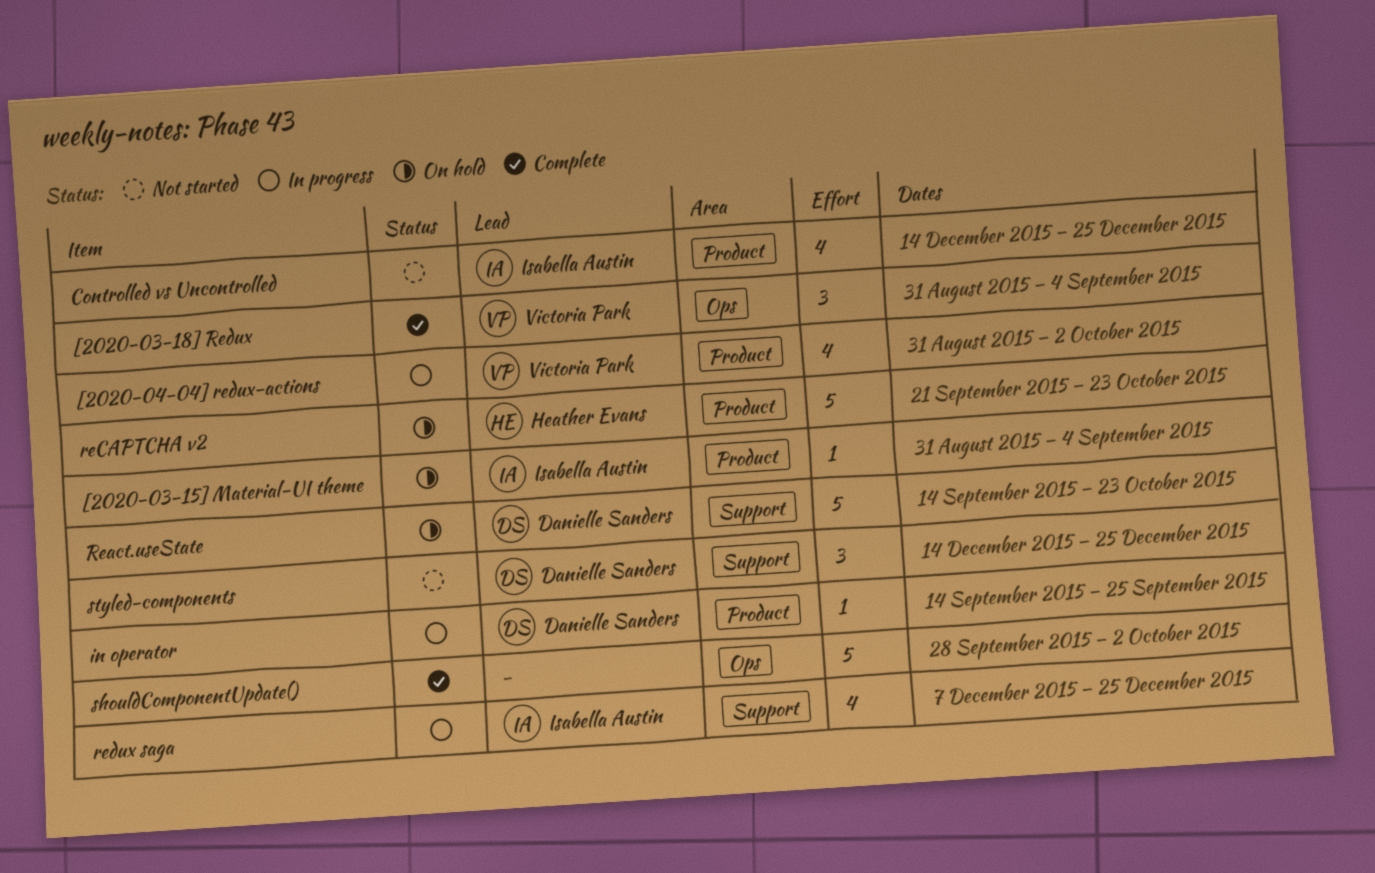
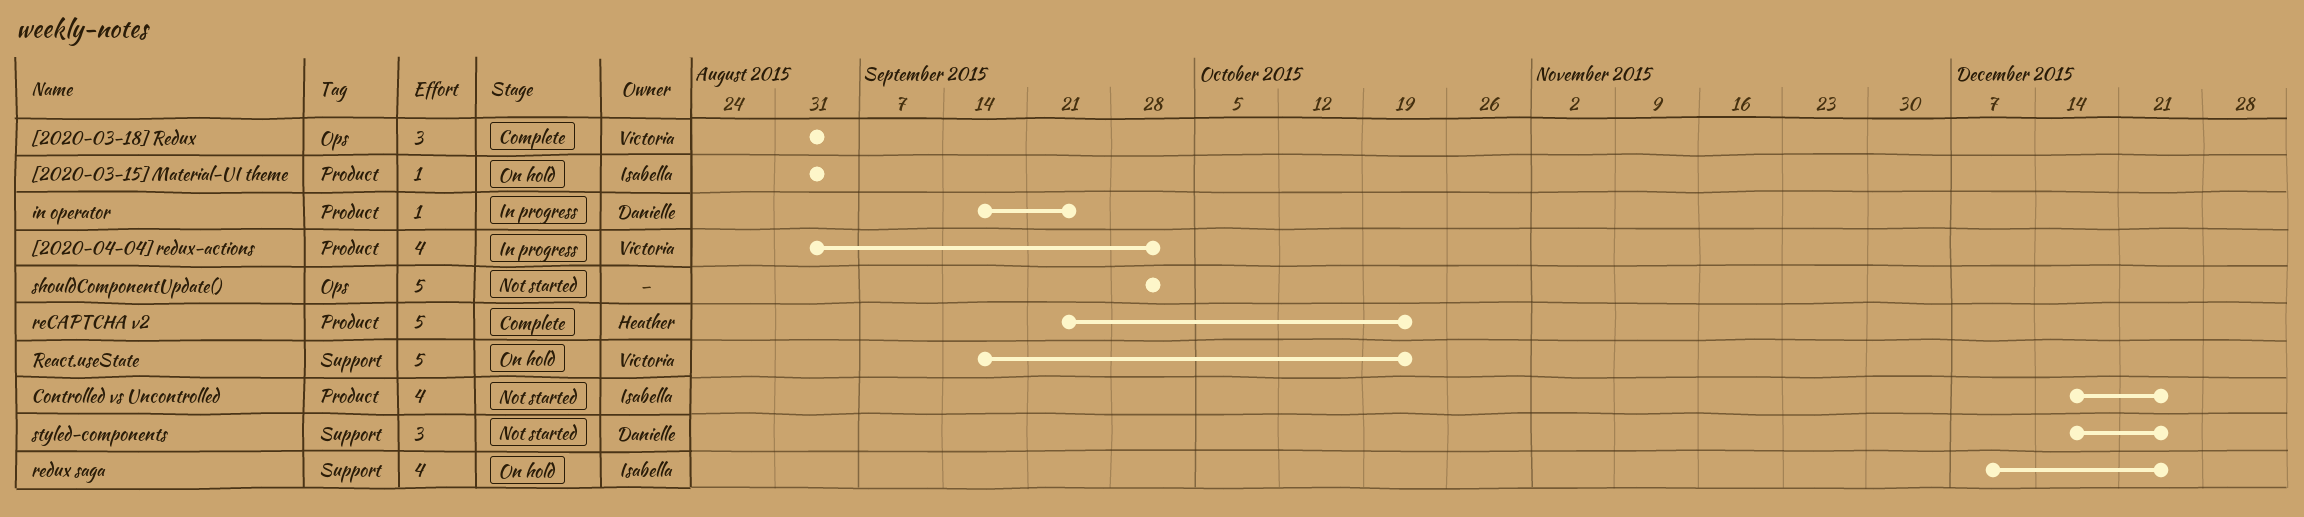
React.useState, owner: Danielle Sanders -> Victoria Park
reCAPTCHA v2, status: On hold -> Complete
redux saga, status: In progress -> On hold
shouldComponentUpdate(), status: Complete -> Not started

